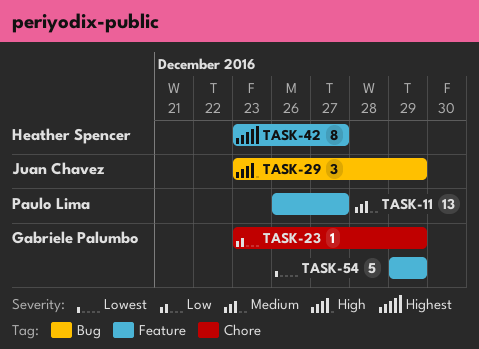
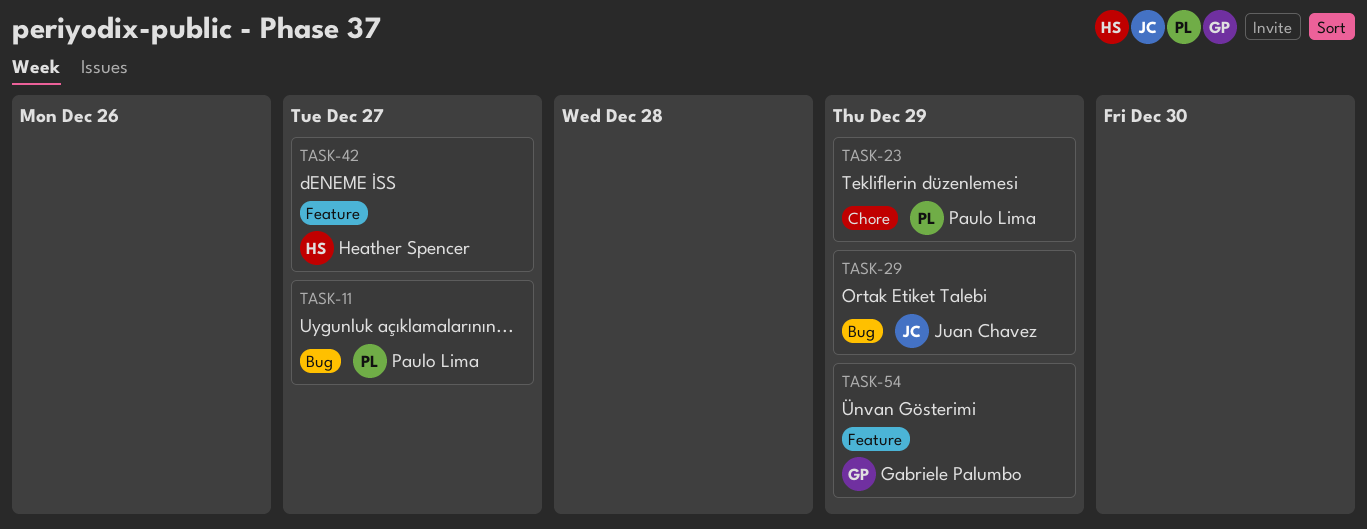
TASK-11, label: Feature -> Bug
TASK-23, owner: Gabriele Palumbo -> Paulo Lima

